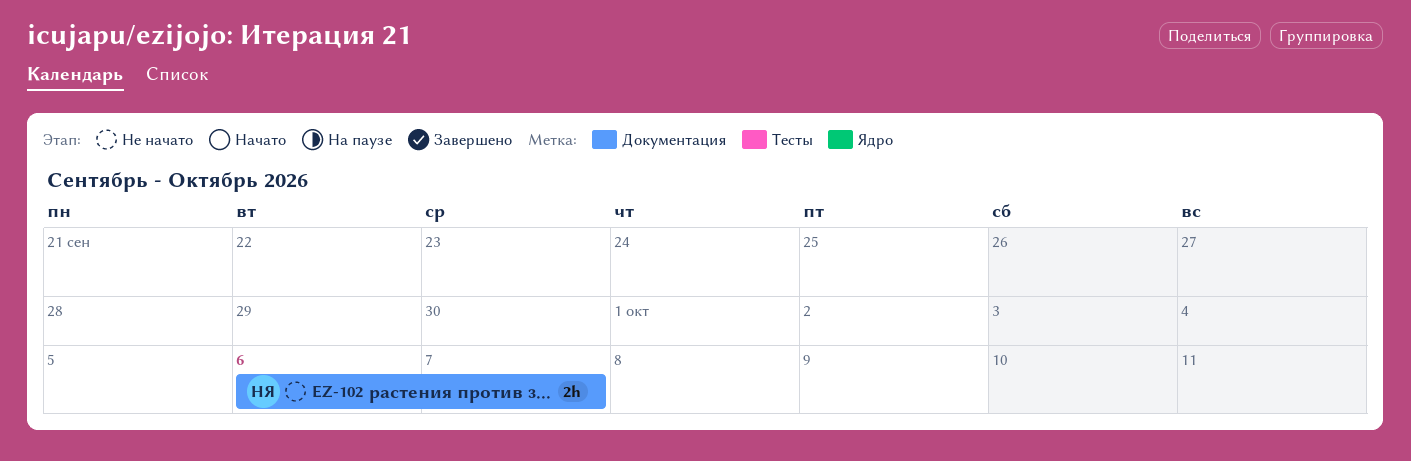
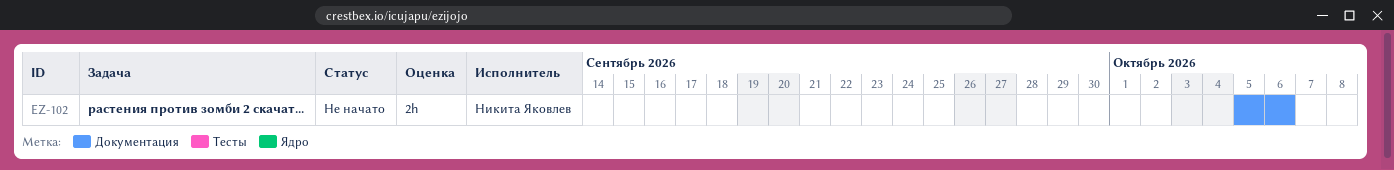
EZ-102, start: Oct 6 -> Oct 5
EZ-102, due: Oct 7 -> Oct 6

